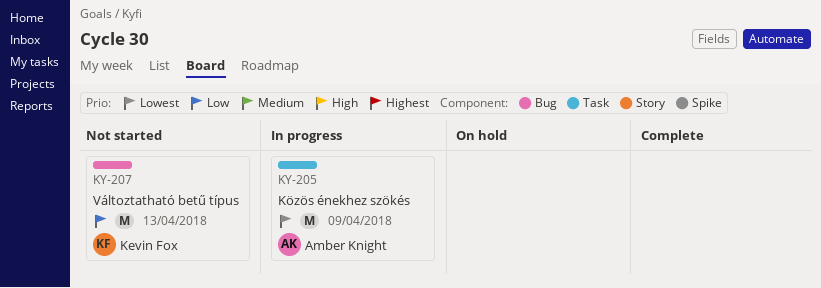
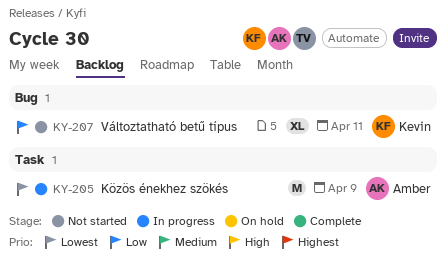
KY-207, estimate: M -> XL
KY-207, due: Apr 13 -> Apr 11

